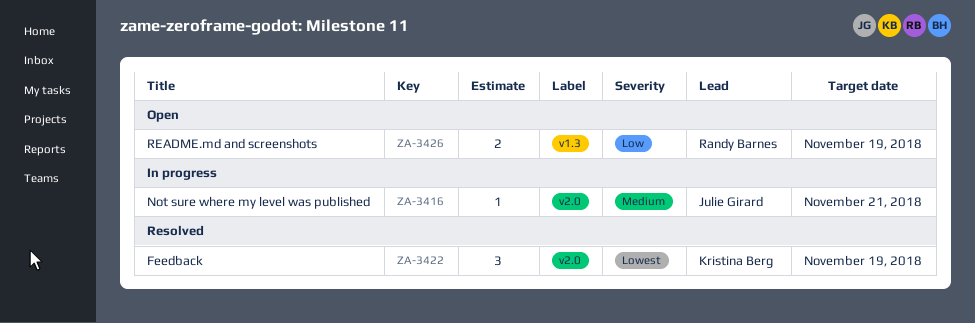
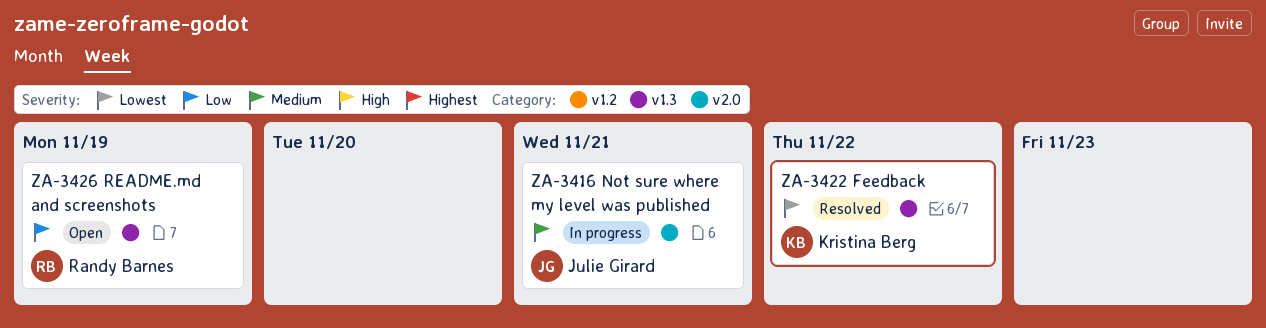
ZA-3422, label: v2.0 -> v1.3
ZA-3422, due: Nov 19 -> Nov 22

